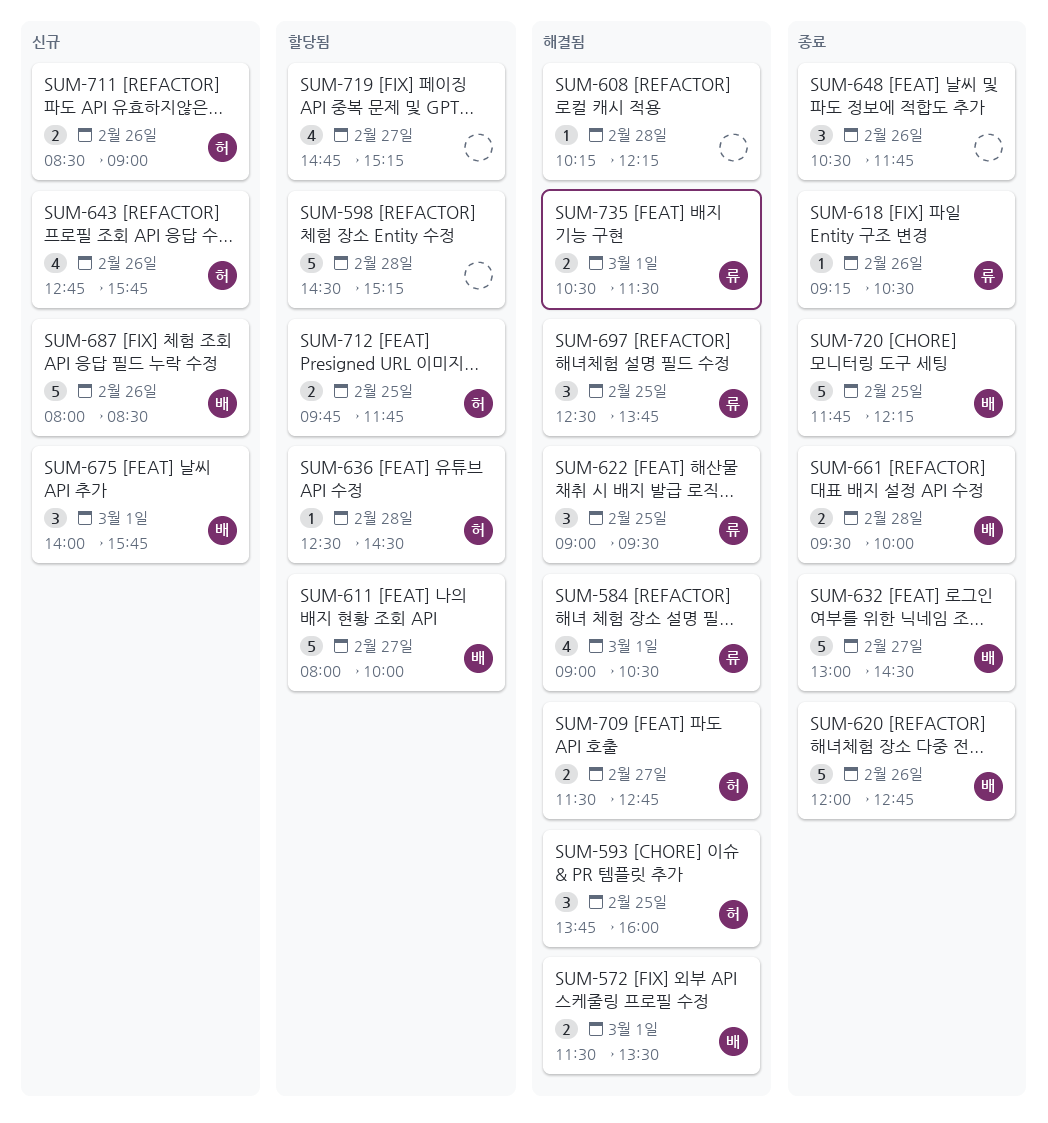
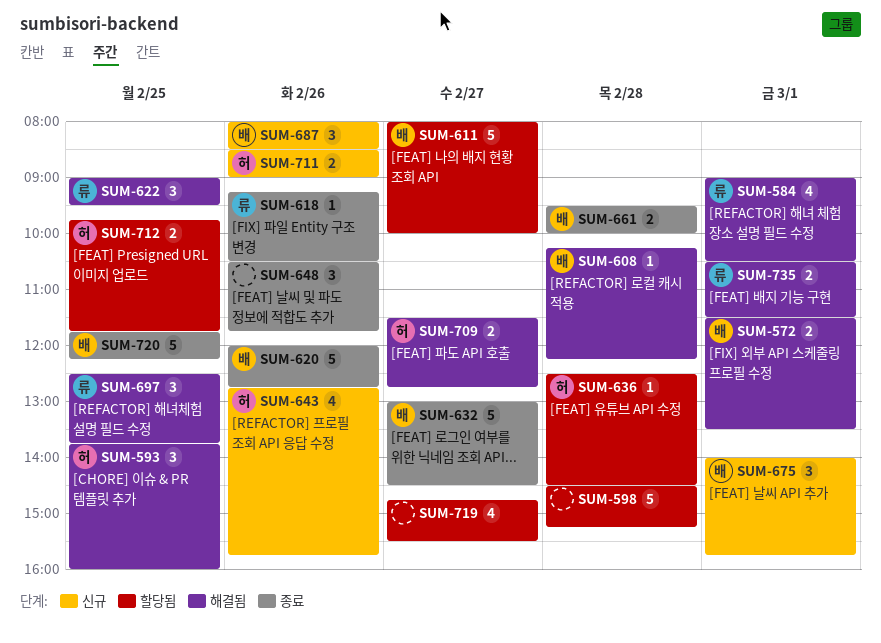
SUM-608, owner: none -> 배
SUM-687, estimate: 5 -> 3
SUM-719, ends: 15:15 -> 15:30

